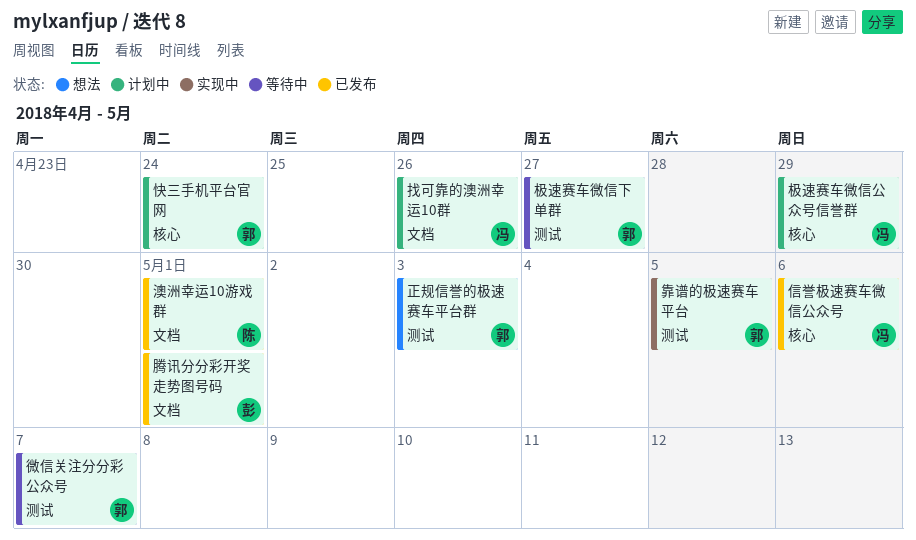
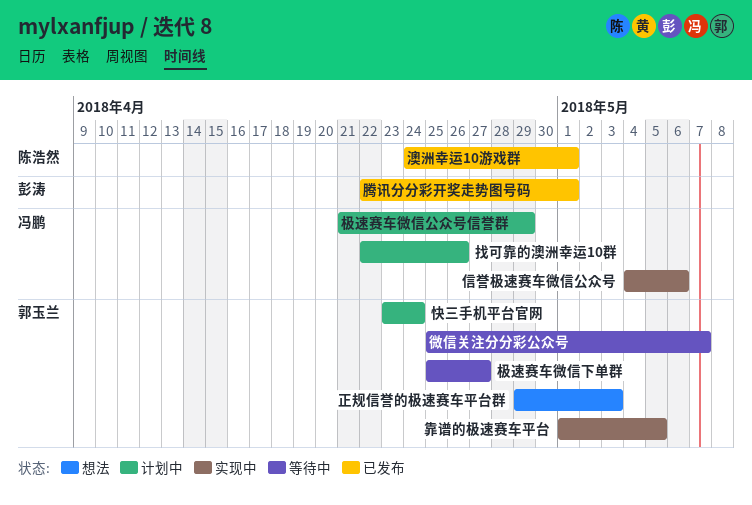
信誉极速赛车微信公众号, status: 已发布 -> 实现中

